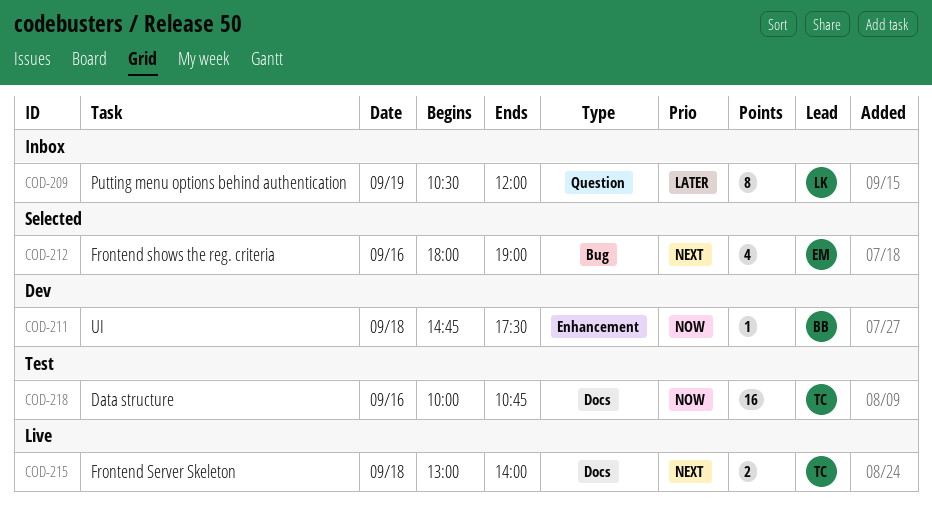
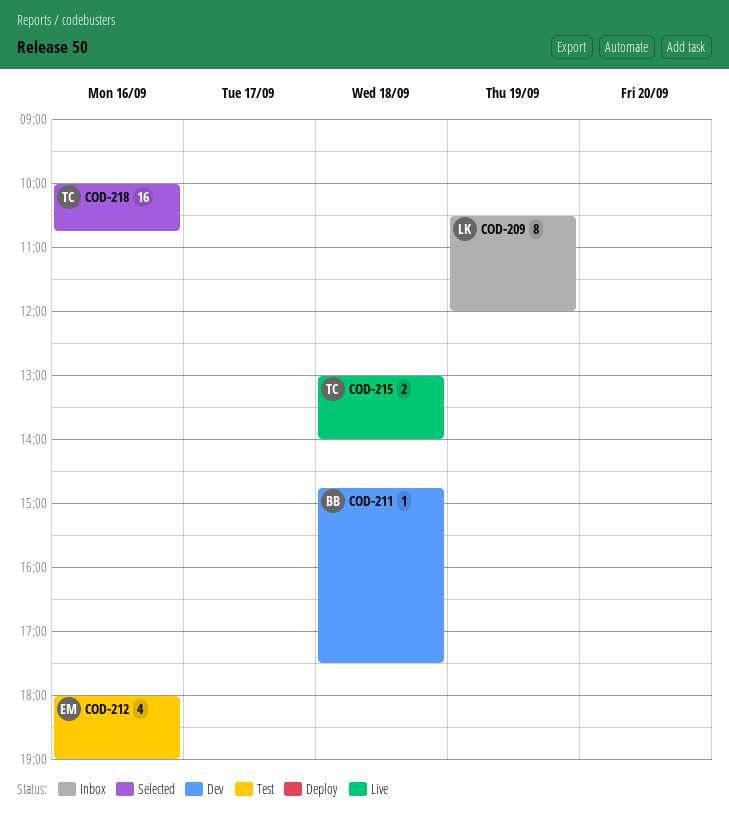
COD-212, status: Selected -> Test
COD-218, status: Test -> Selected

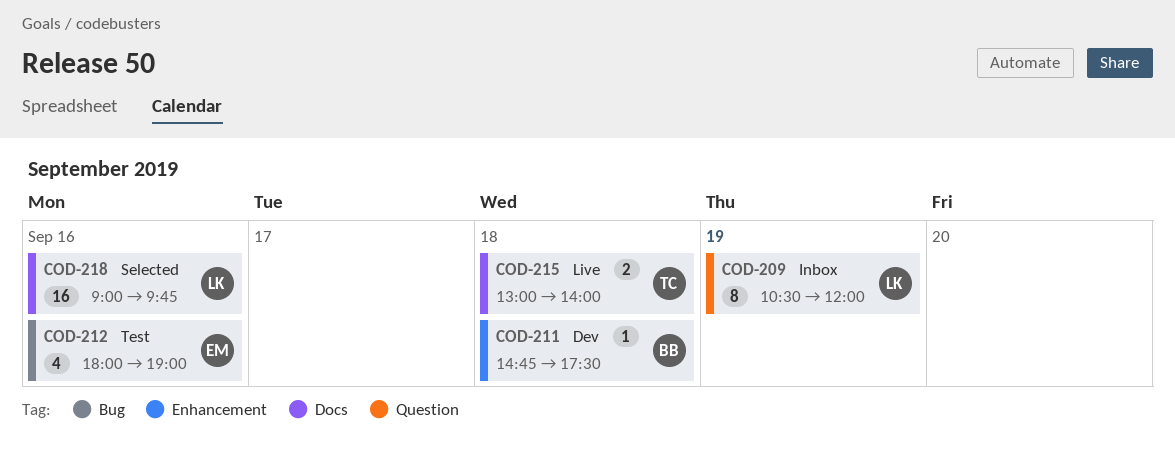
COD-218, owner: TC -> LK
COD-218, begins: 10:00 -> 09:00
COD-218, ends: 10:45 -> 09:45

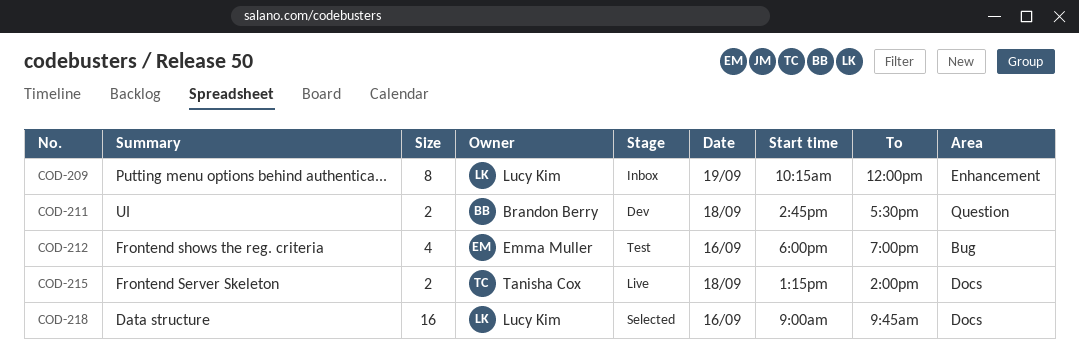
COD-209, label: Question -> Enhancement
COD-209, begins: 10:30 -> 10:15
COD-211, label: Enhancement -> Question
COD-211, estimate: 1 -> 2
COD-215, begins: 13:00 -> 13:15

